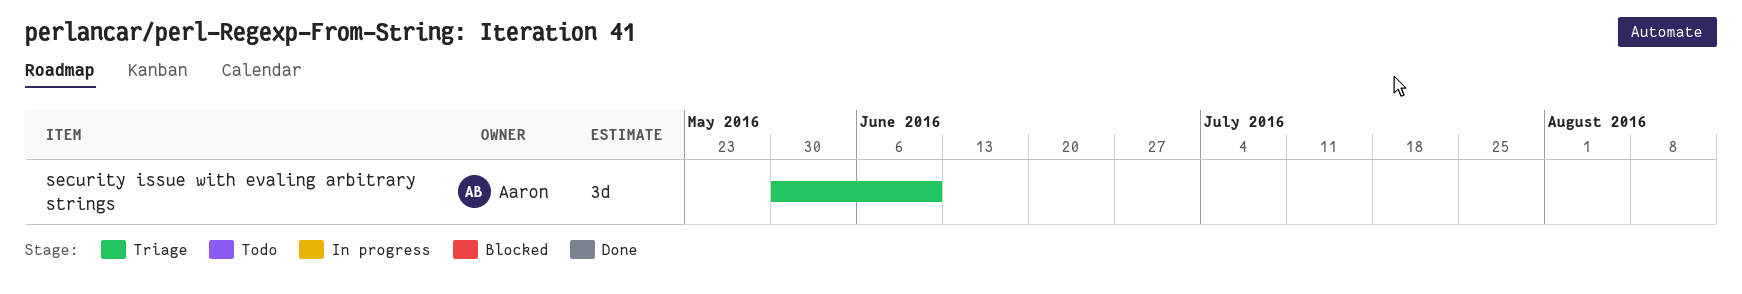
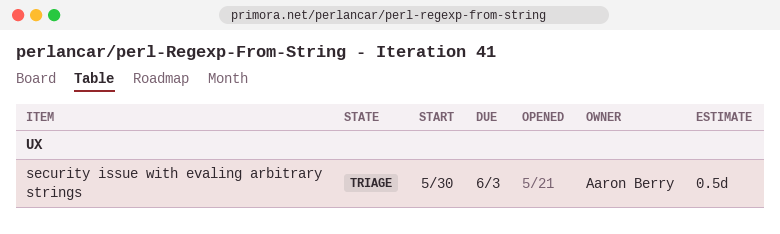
security issue with evaling arbitrary strings, estimate: 3d -> 0.5d
security issue with evaling arbitrary strings, due: Jun 10 -> Jun 3

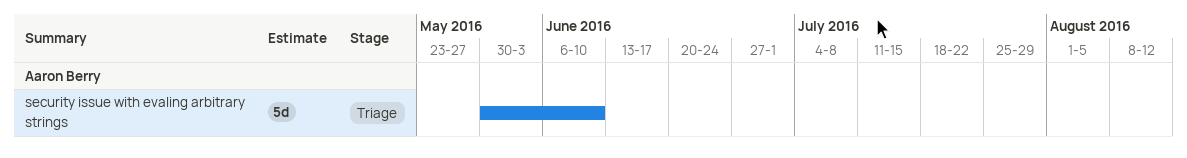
security issue with evaling arbitrary strings, estimate: 0.5d -> 5d
security issue with evaling arbitrary strings, due: Jun 3 -> Jun 10

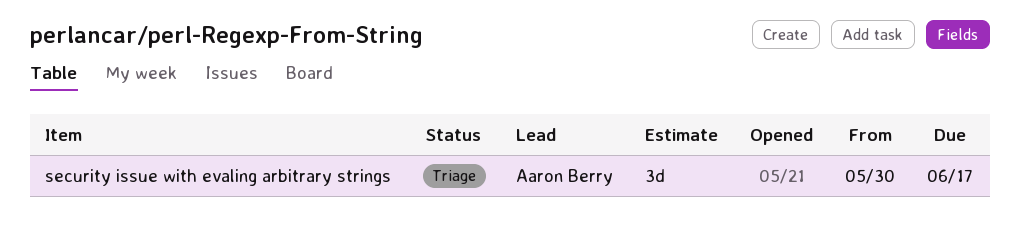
security issue with evaling arbitrary strings, estimate: 5d -> 3d
security issue with evaling arbitrary strings, due: Jun 10 -> Jun 17

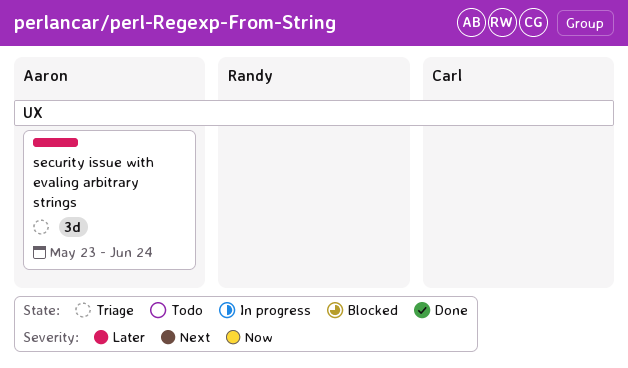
security issue with evaling arbitrary strings, start: May 30 -> May 23
security issue with evaling arbitrary strings, due: Jun 17 -> Jun 24

